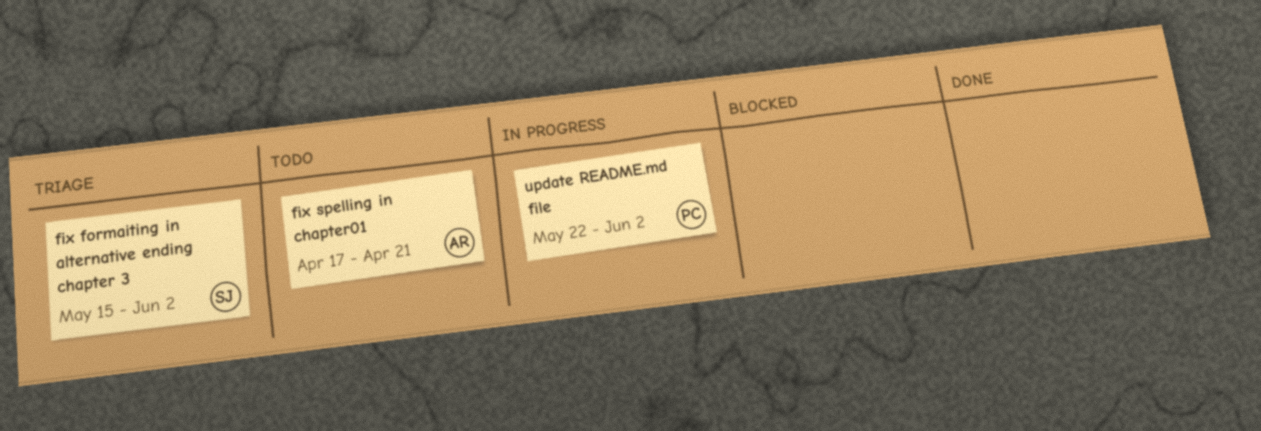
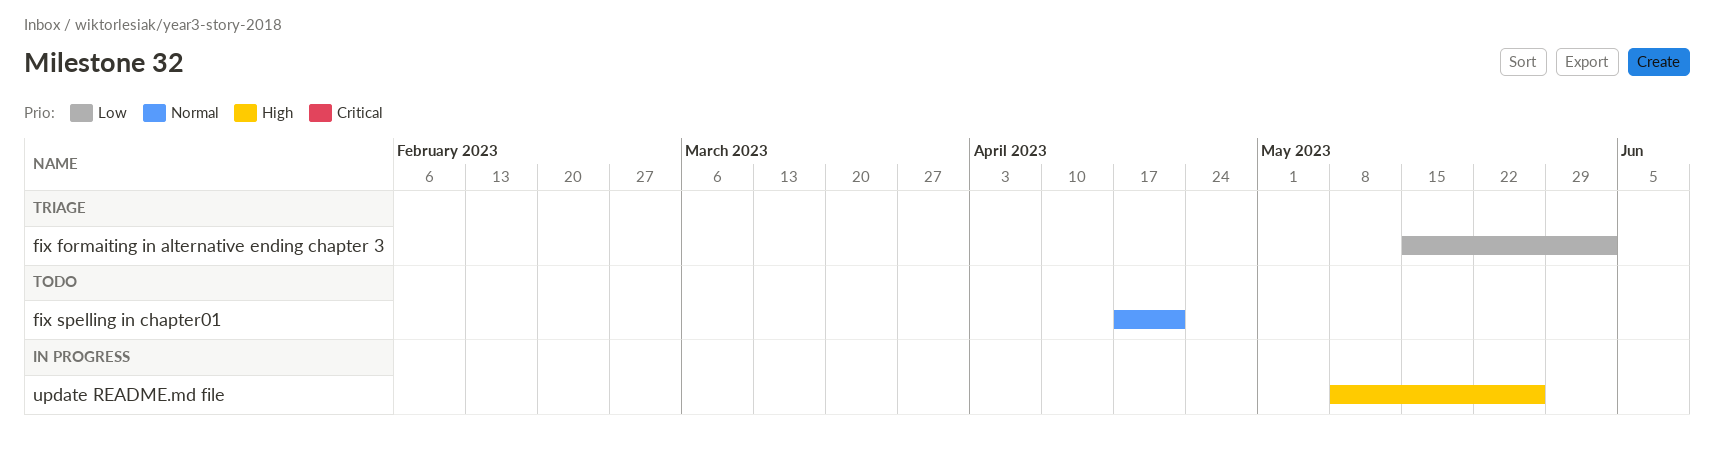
update README.md file, start: May 22 -> May 8
update README.md file, due: Jun 2 -> May 26

